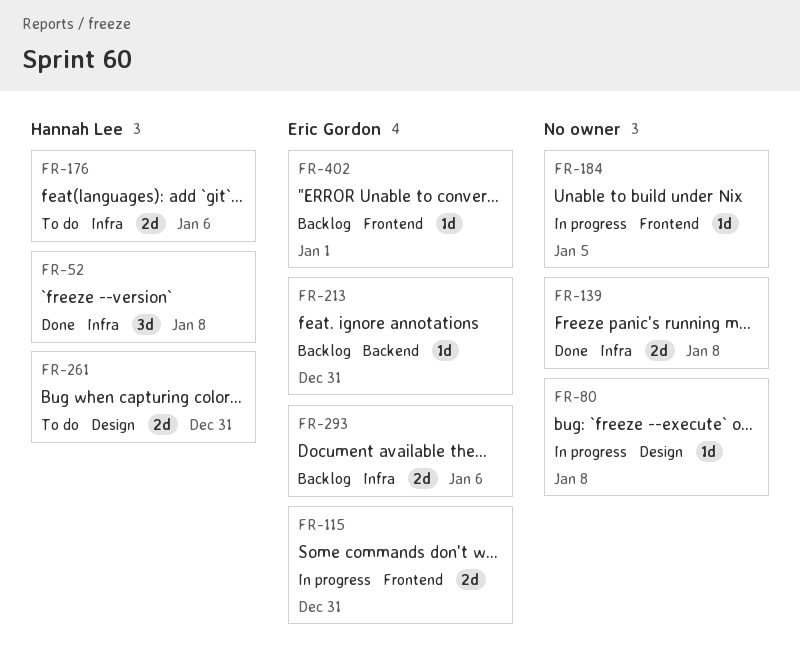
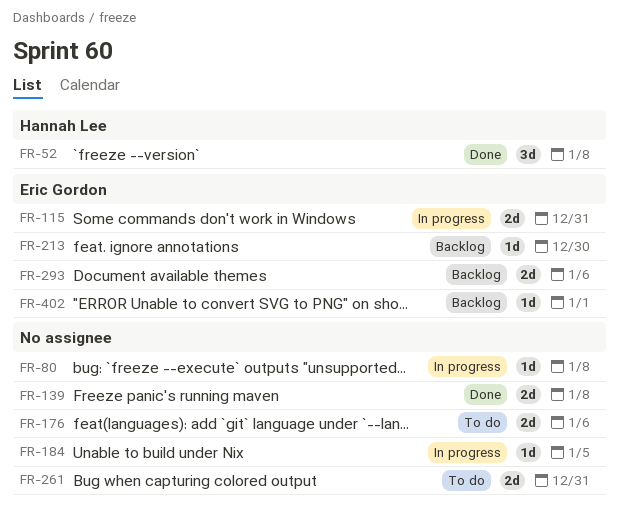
FR-176, owner: Hannah Lee -> none
FR-213, due: Dec 31 -> Dec 30
FR-261, owner: Hannah Lee -> none

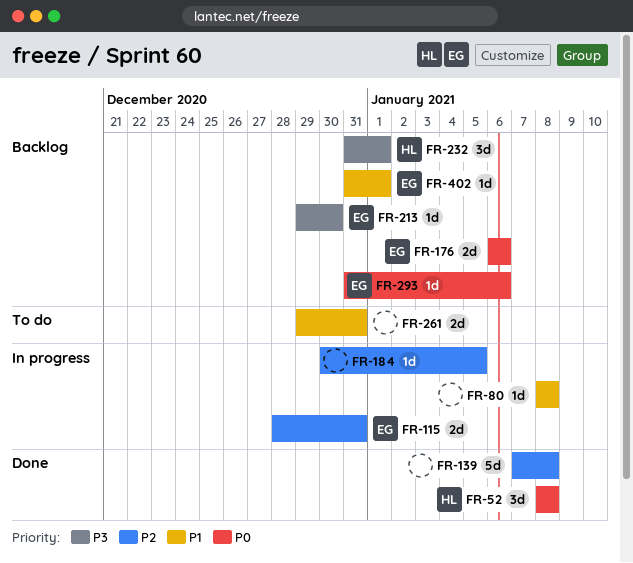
FR-139, estimate: 2d -> 5d
FR-176, status: To do -> Backlog
FR-176, owner: none -> Eric Gordon
FR-232: none -> present
FR-293, estimate: 2d -> 1d

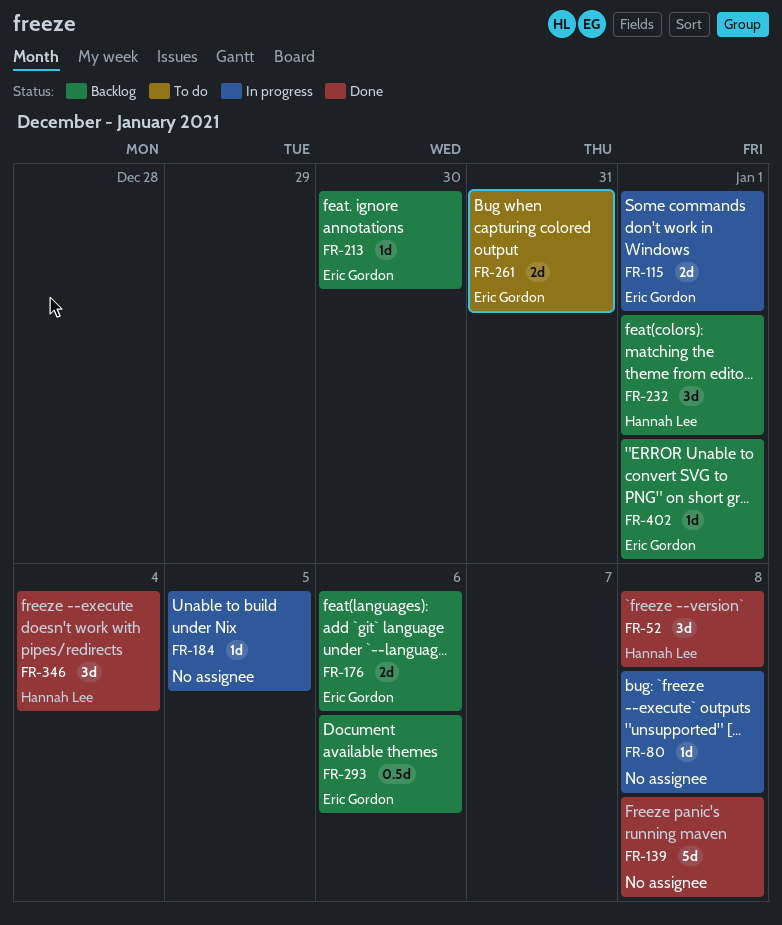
FR-115, due: Dec 31 -> Jan 1
FR-261, owner: none -> Eric Gordon
FR-293, estimate: 1d -> 0.5d
FR-346: none -> present

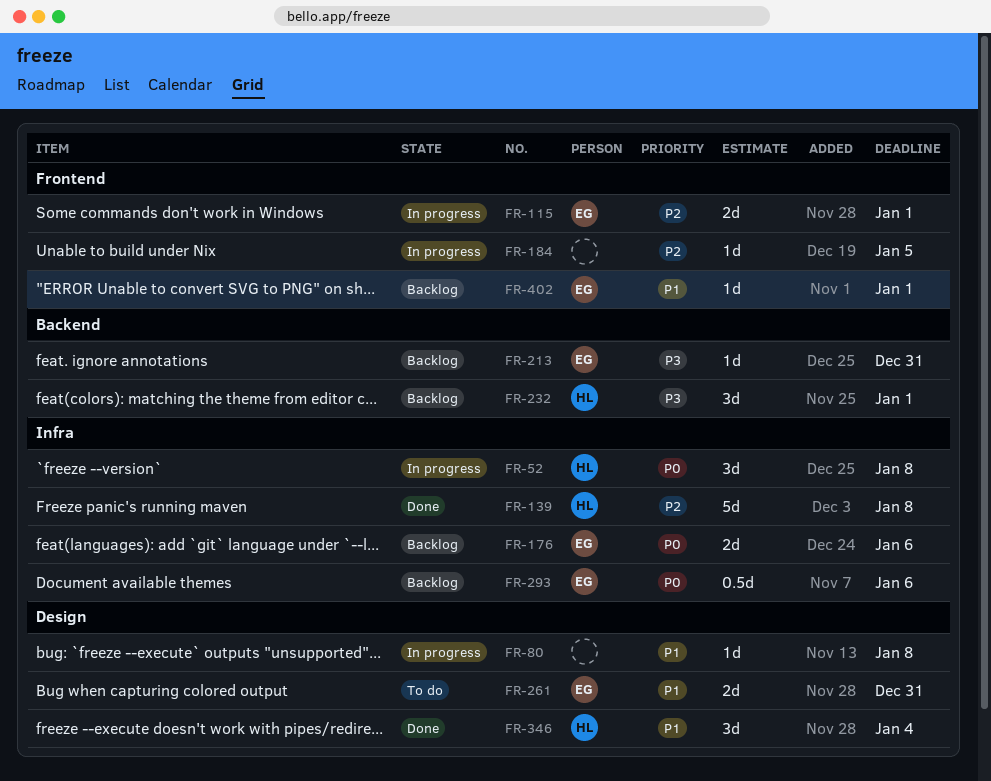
FR-52, status: Done -> In progress
FR-139, owner: none -> Hannah Lee
FR-213, due: Dec 30 -> Dec 31

